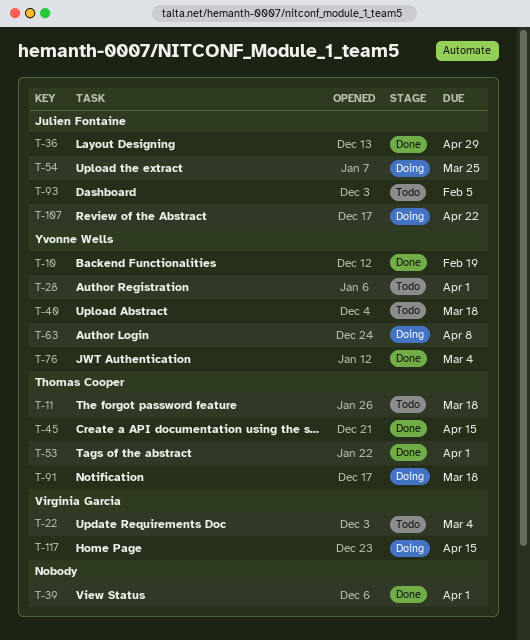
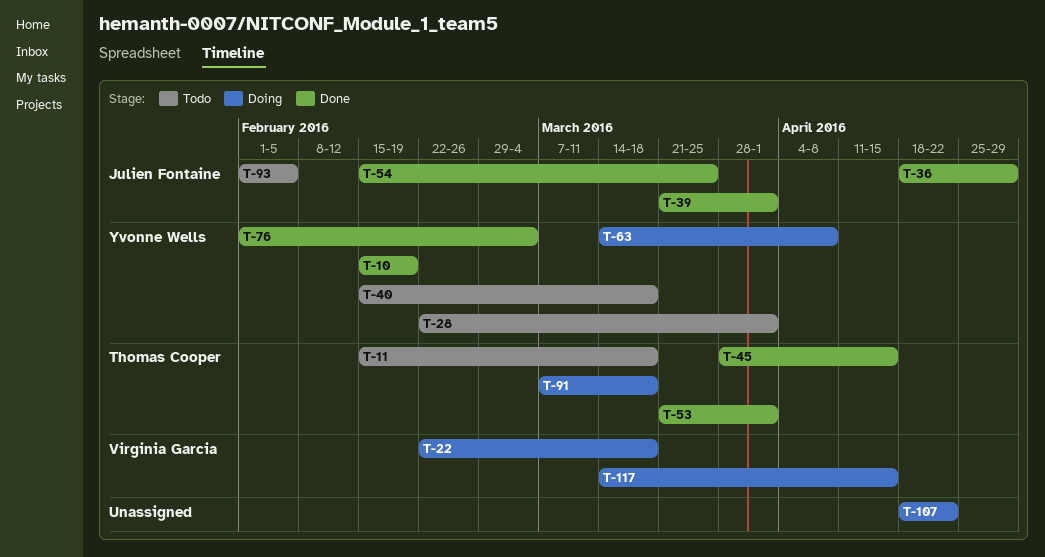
T-22, status: Todo -> Doing
T-22, due: Mar 4 -> Mar 18
T-39, owner: none -> Julien Fontaine
T-54, status: Doing -> Done
T-107, owner: Julien Fontaine -> none

